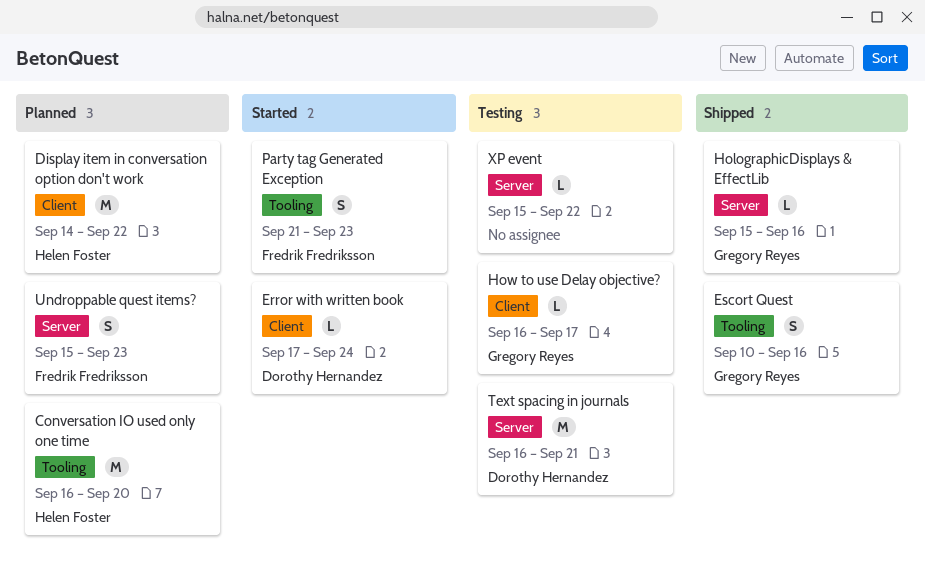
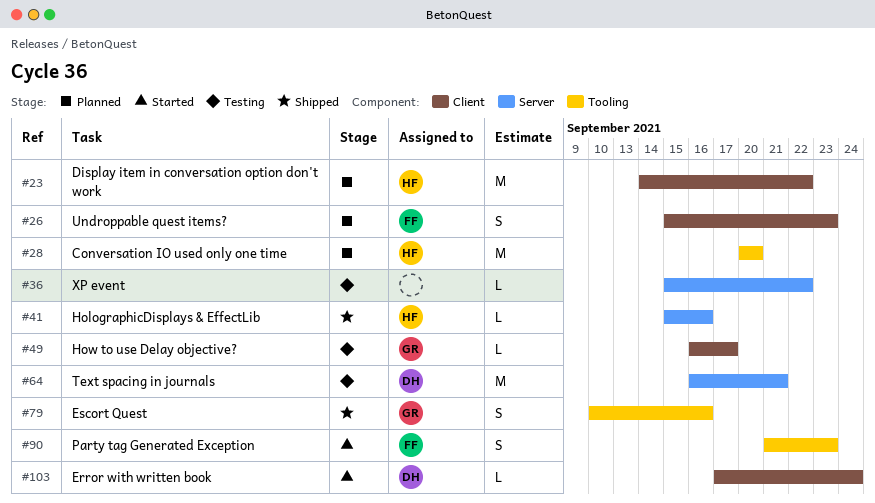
Conversation IO used only one time, start: Sep 16 -> Sep 20
HolographicDisplays & EffectLib, owner: Gregory Reyes -> Helen Foster
Undroppable quest items?, label: Server -> Client

